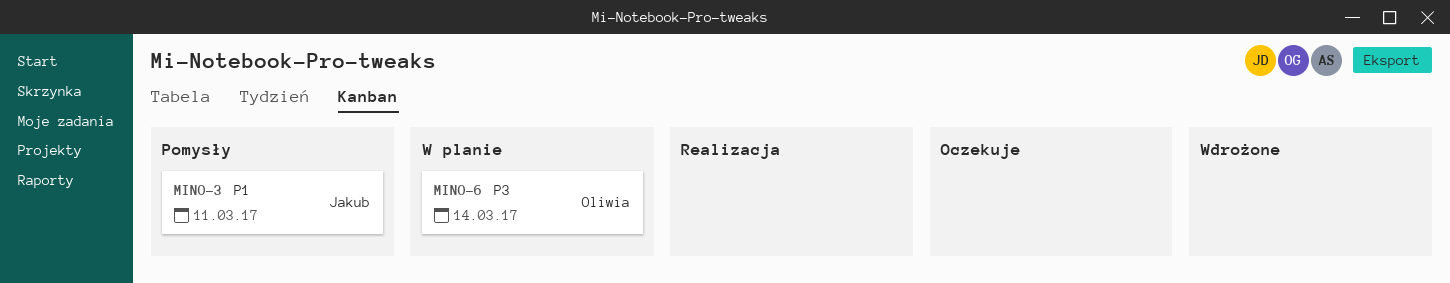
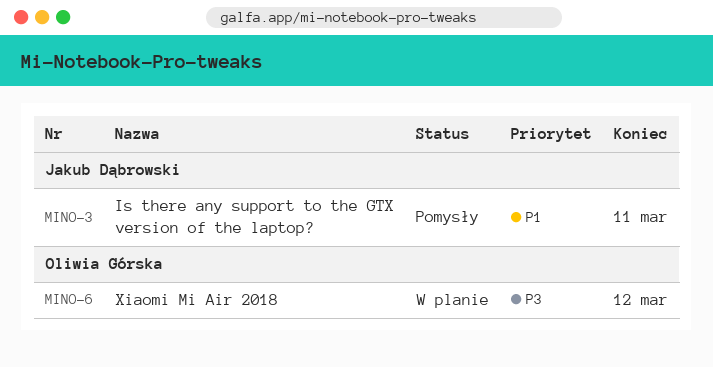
MINO-6, due: Mar 14 -> Mar 12

